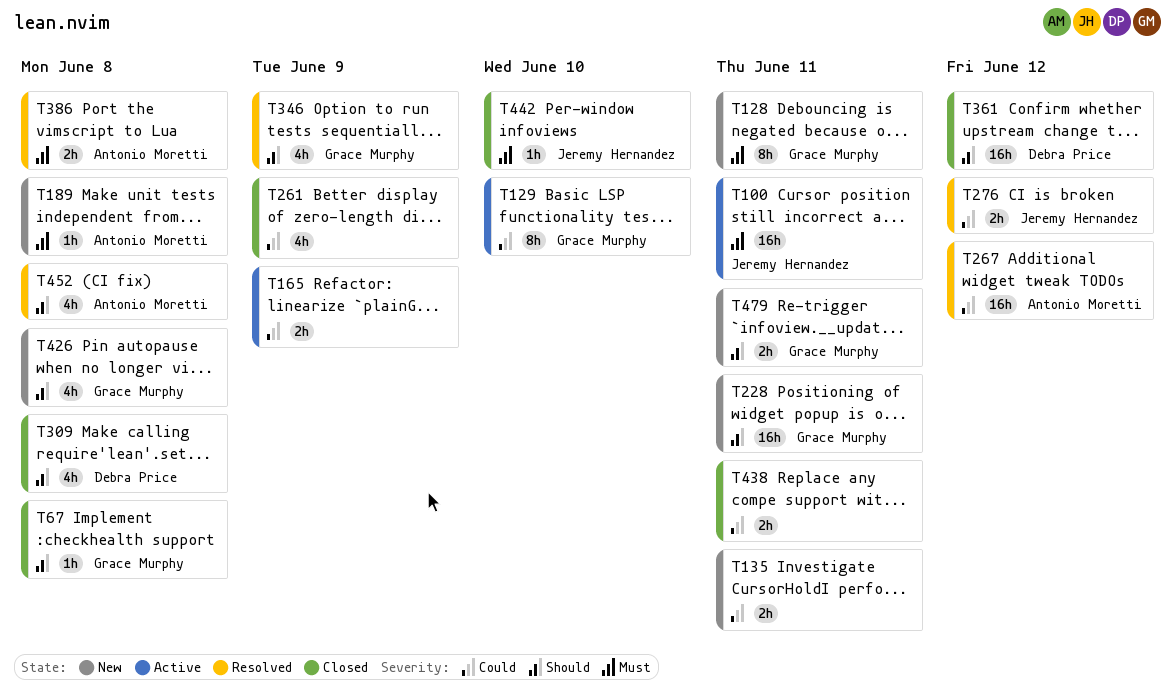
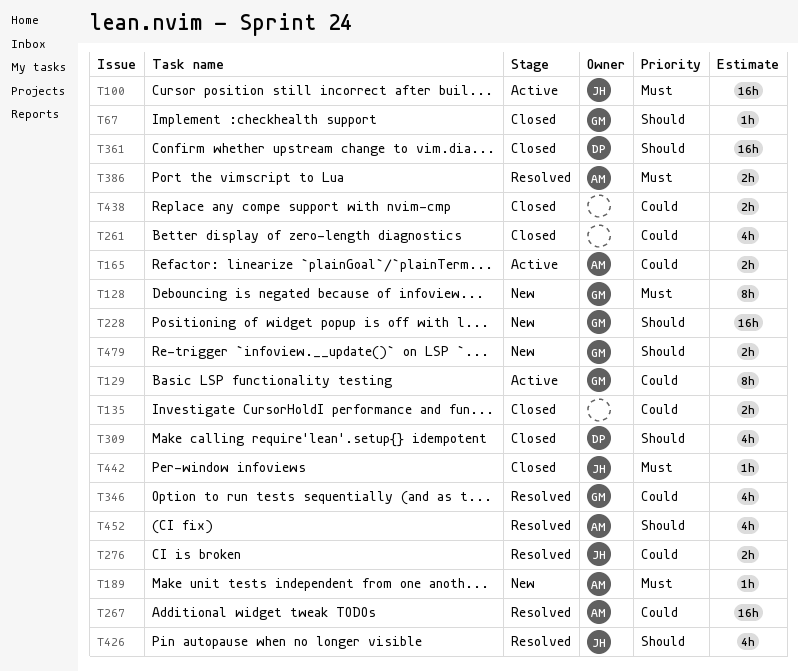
T135, status: New -> Closed
T165, owner: none -> Antonio Moretti
T346, priority: Should -> Could
T426, status: New -> Resolved
T426, owner: Grace Murphy -> Jeremy Hernandez

